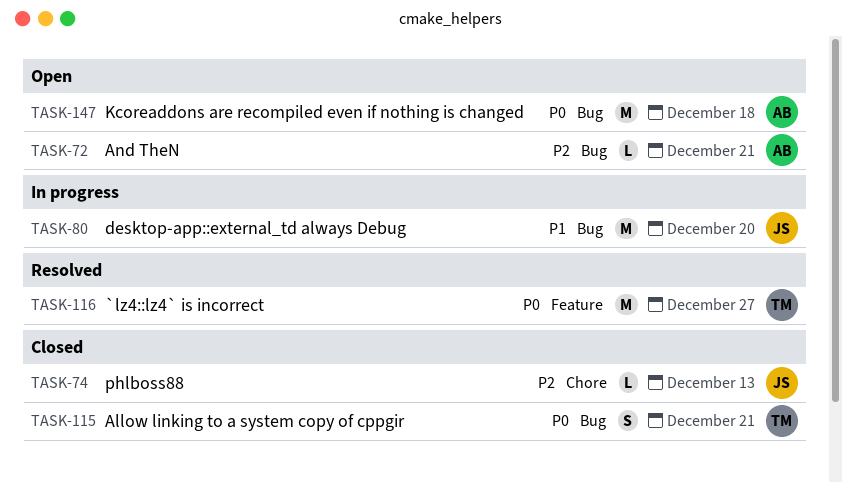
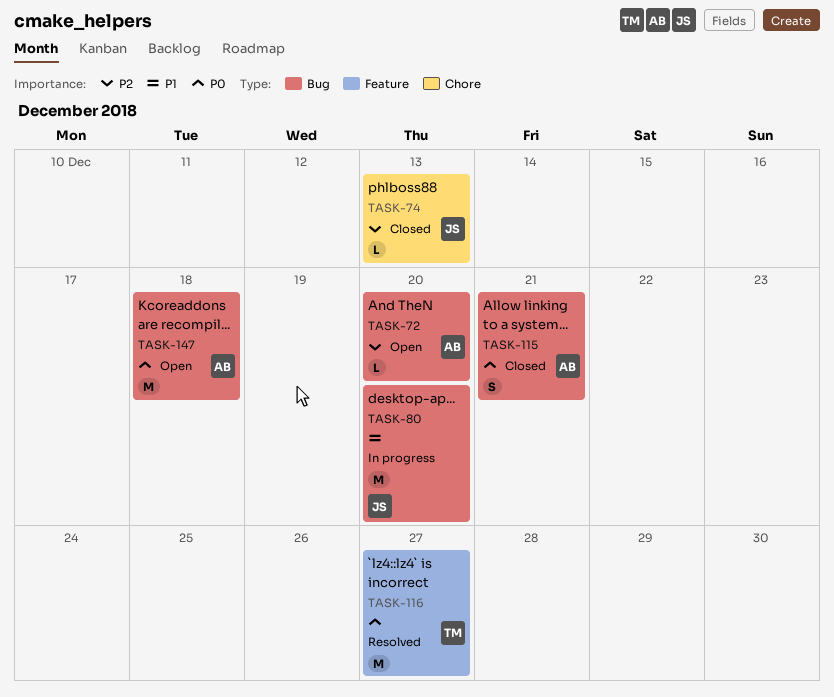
TASK-72, due: Dec 21 -> Dec 20
TASK-115, owner: TM -> AB

